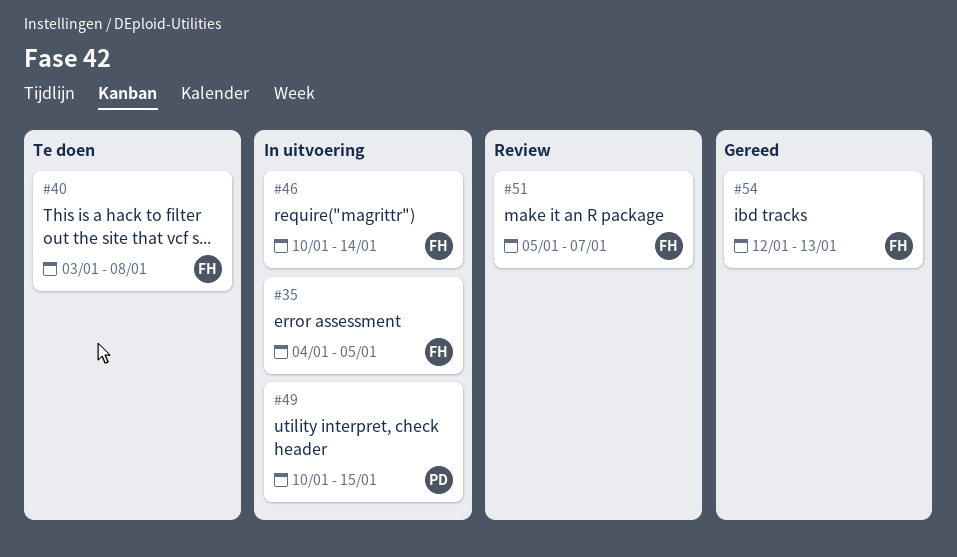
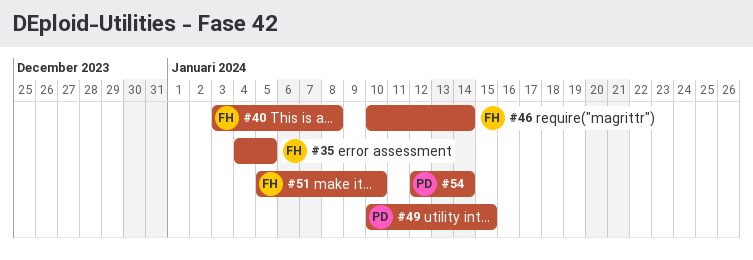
#51, due: Jan 7 -> Jan 10
#54, owner: FH -> PD
#54, due: Jan 13 -> Jan 14

